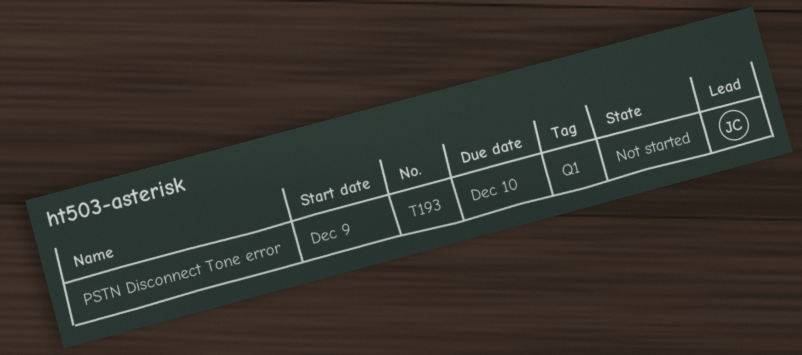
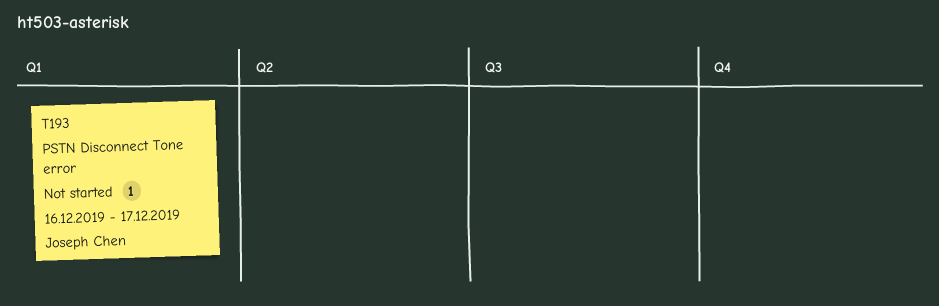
T193, start: Dec 9 -> Dec 16
T193, due: Dec 10 -> Dec 17

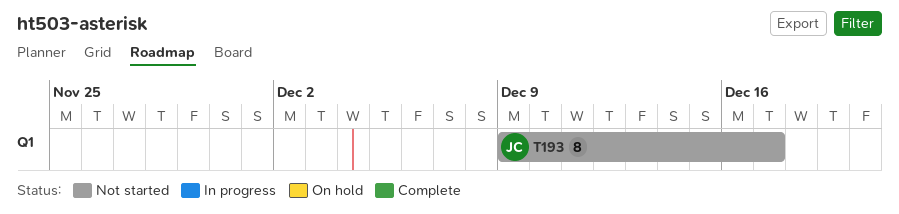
T193, estimate: 1 -> 8
T193, start: Dec 16 -> Dec 9

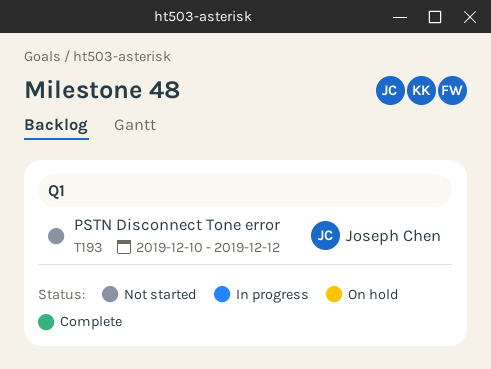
T193, start: Dec 9 -> Dec 10
T193, due: Dec 17 -> Dec 12

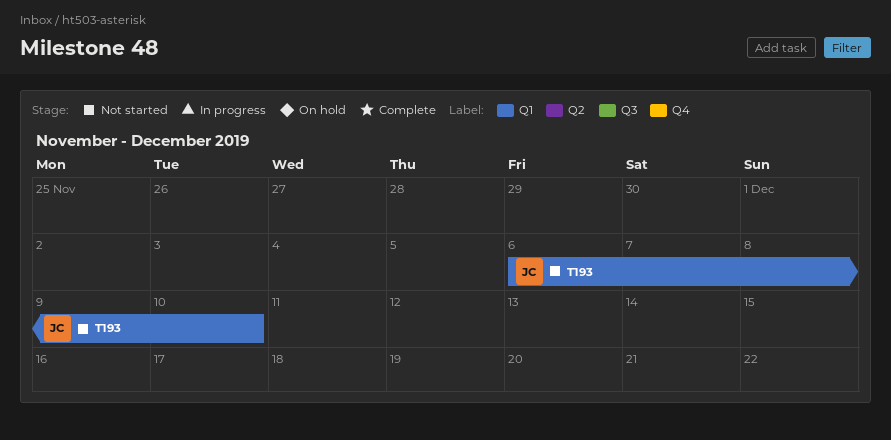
T193, start: Dec 10 -> Dec 6
T193, due: Dec 12 -> Dec 10

